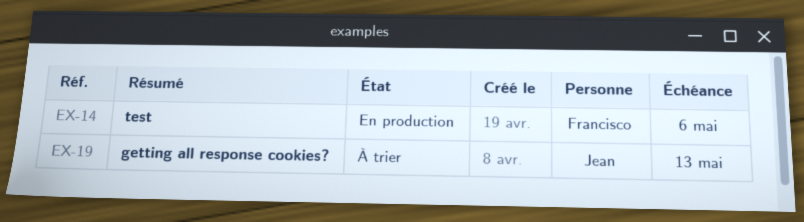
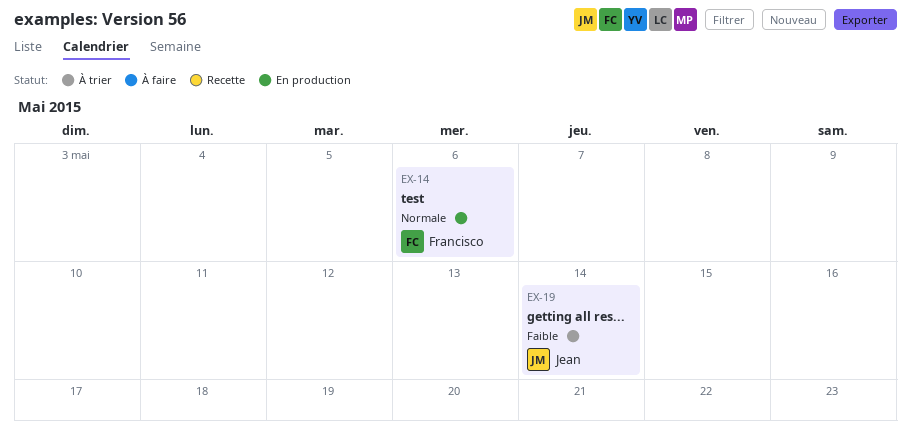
EX-19, due: May 13 -> May 14

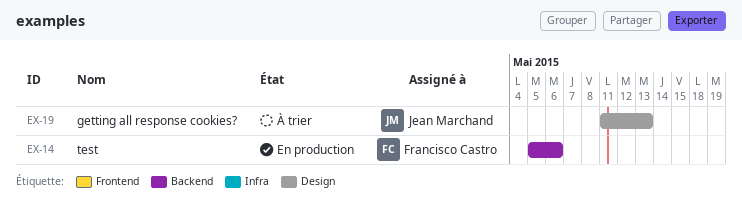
EX-19, due: May 14 -> May 13

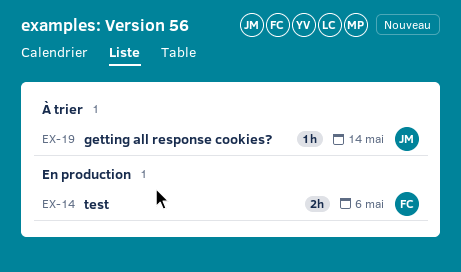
EX-19, due: May 13 -> May 14

